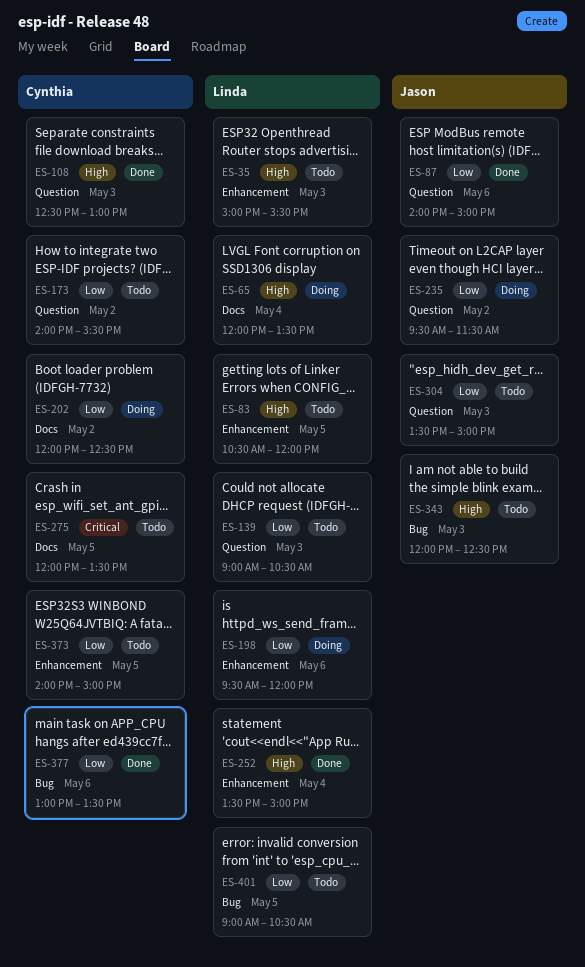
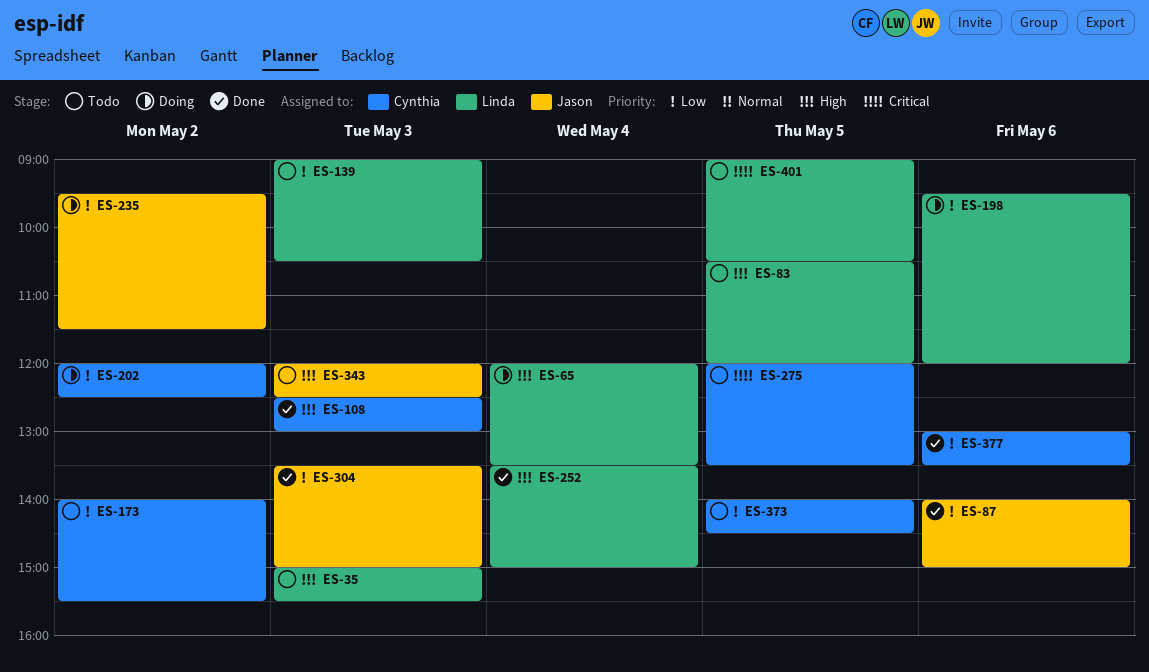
ES-304, status: Todo -> Done
ES-373, ends: 15:00 -> 14:30
ES-401, priority: Low -> Critical

